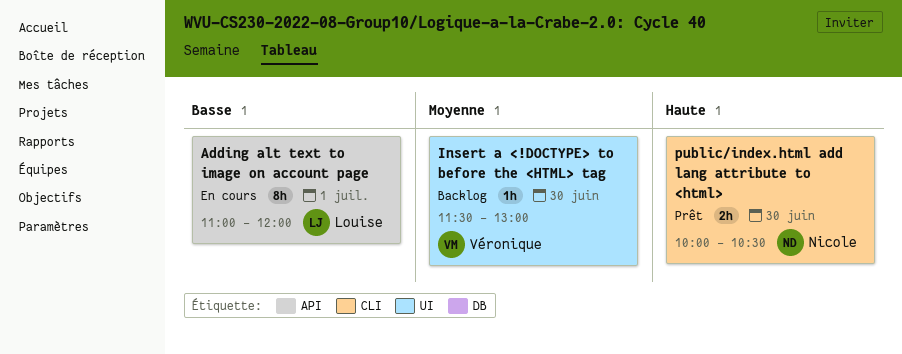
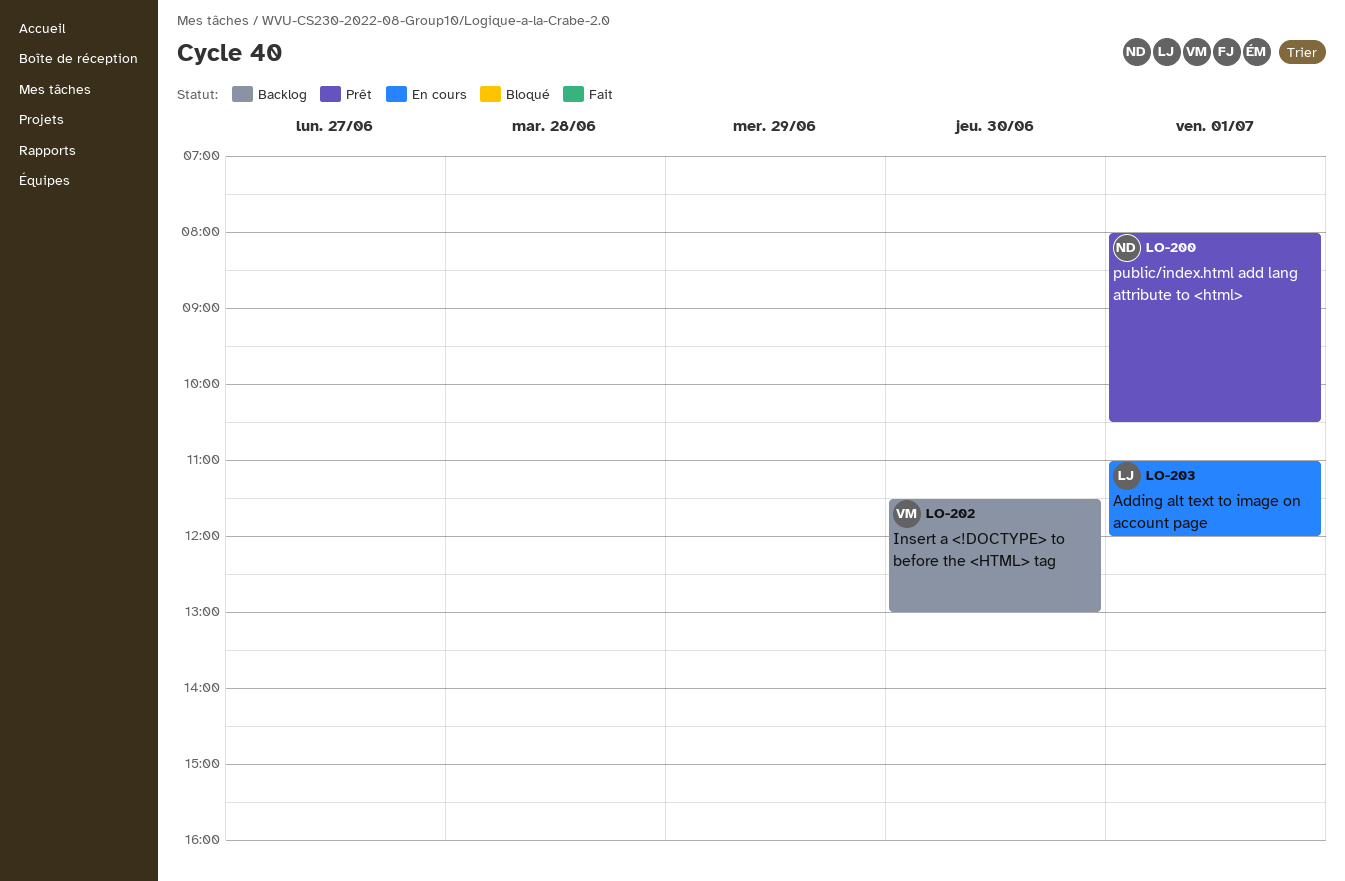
public/index.html add lang attribute to <html>, day: Jun 30 -> Jul 1
public/index.html add lang attribute to <html>, begins: 10:00 -> 08:00

